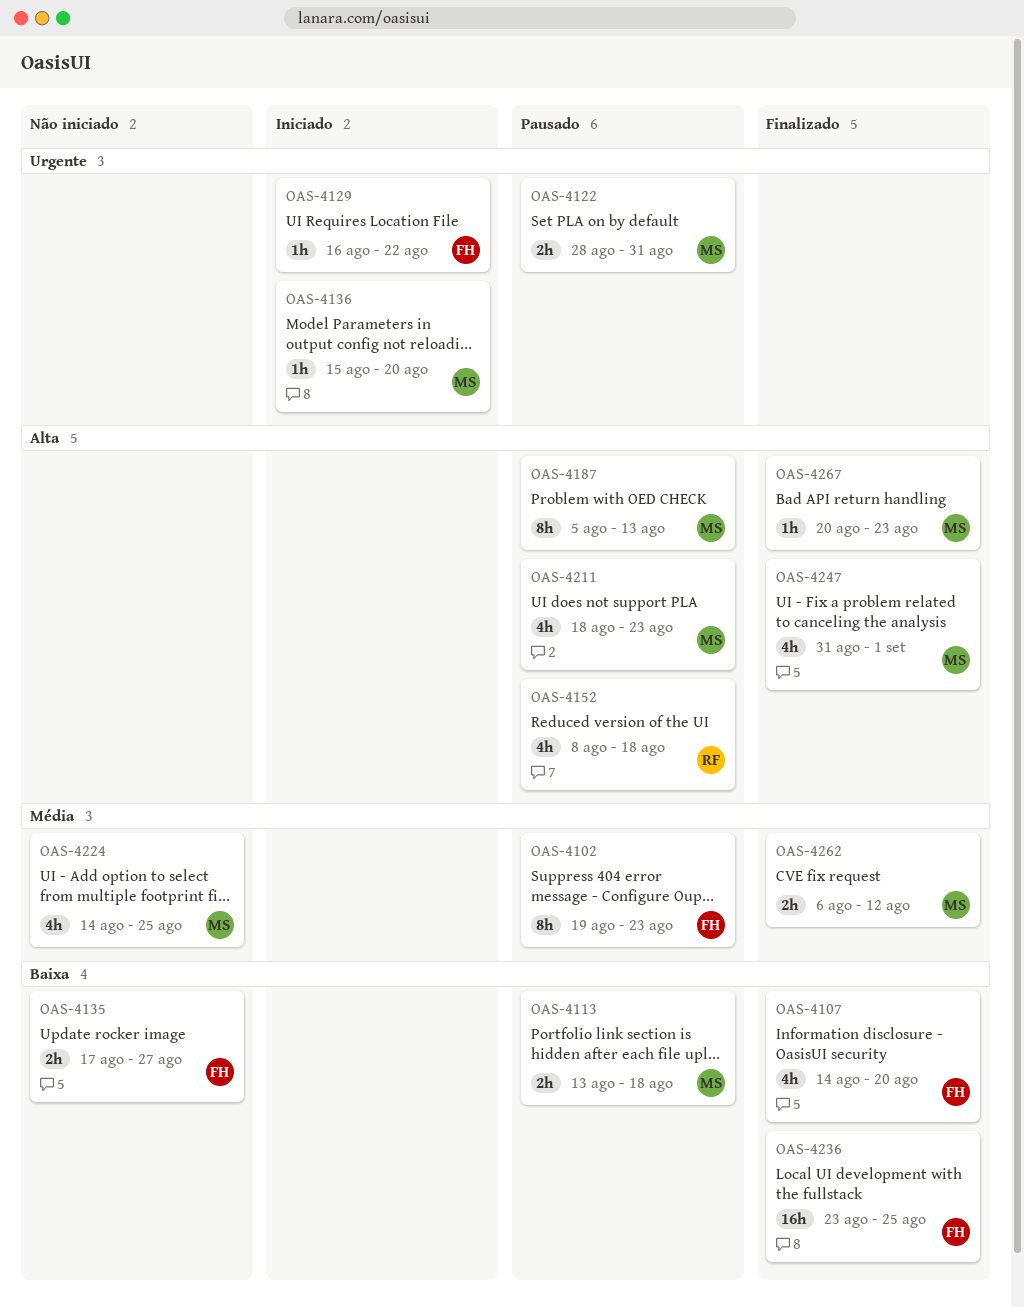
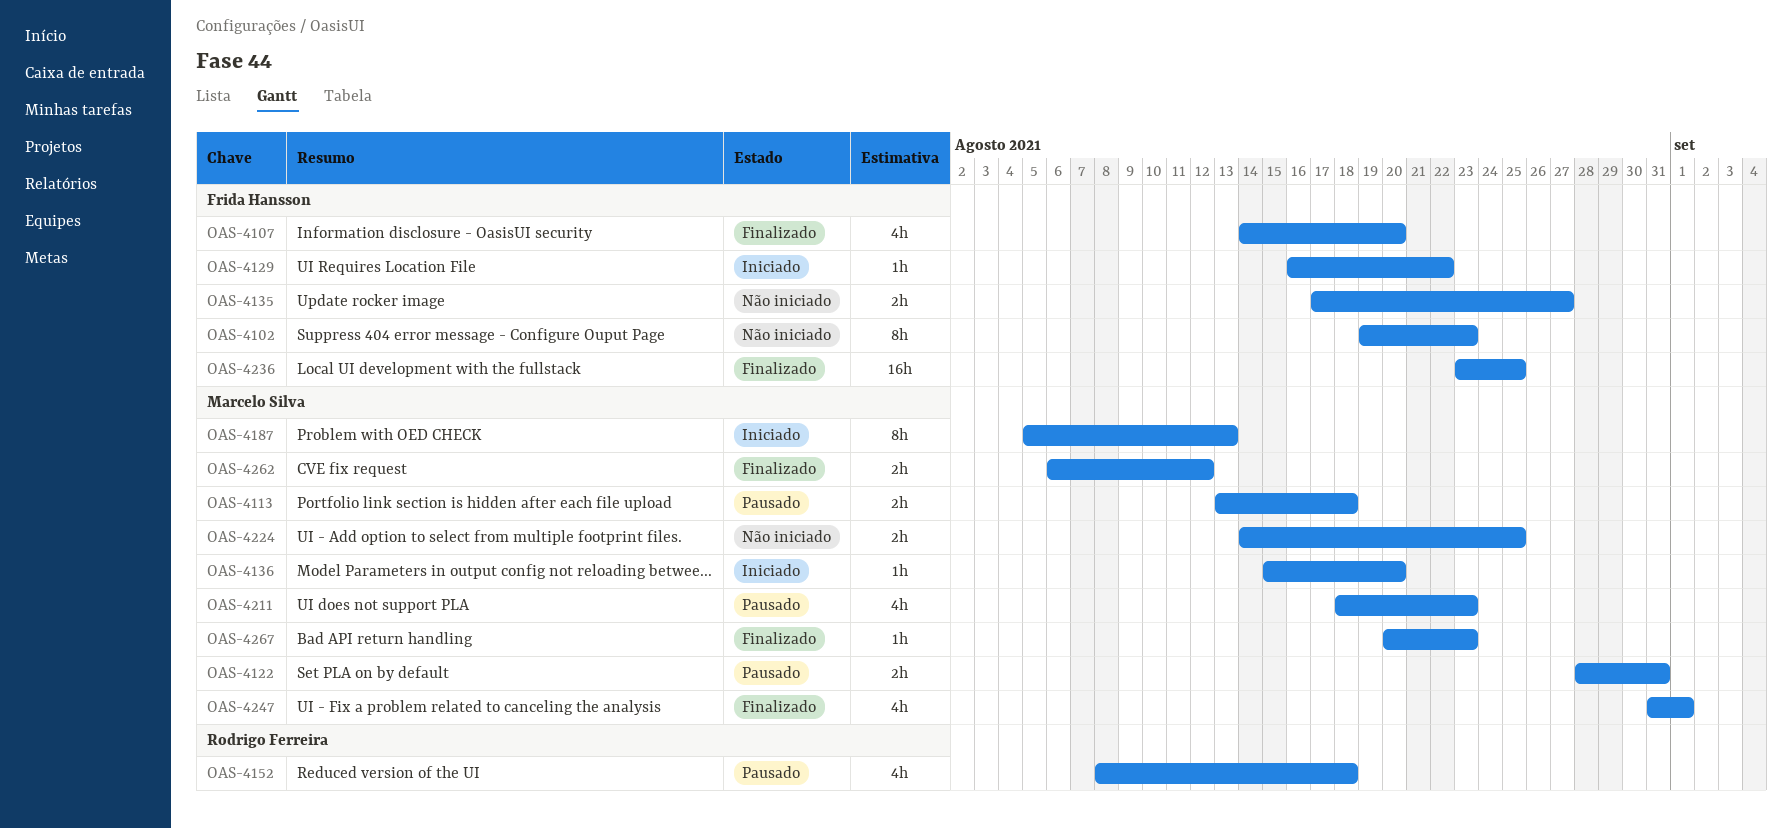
OAS-4102, status: Pausado -> Não iniciado
OAS-4187, status: Pausado -> Iniciado
OAS-4224, estimate: 4h -> 2h

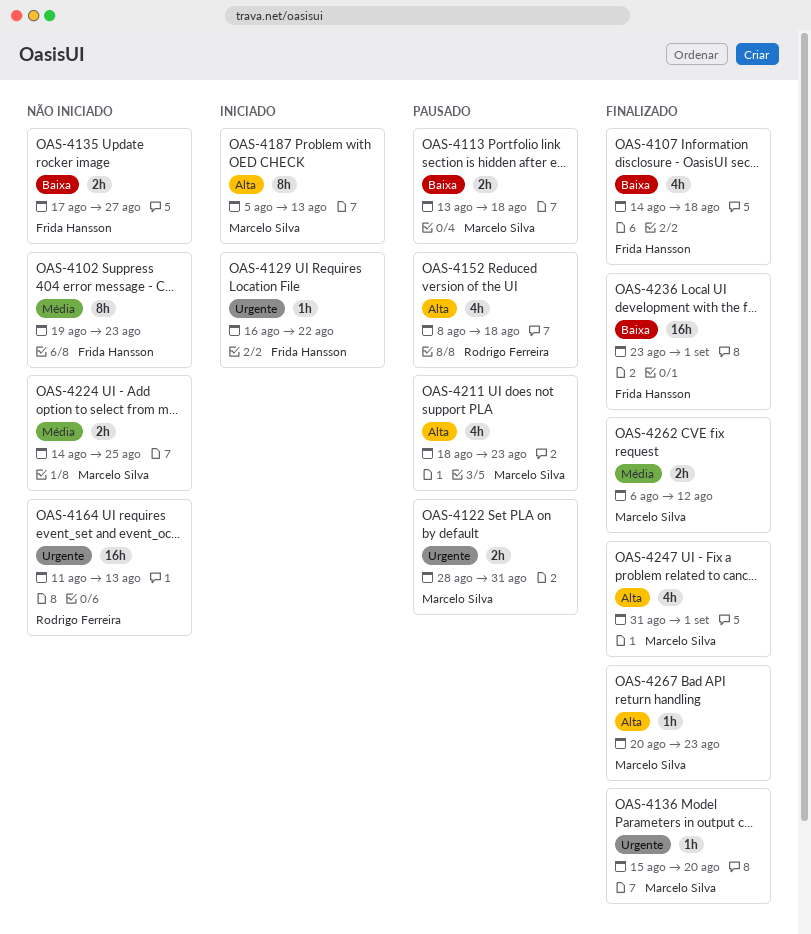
OAS-4107, due: Aug 20 -> Aug 18
OAS-4136, status: Iniciado -> Finalizado
OAS-4164: none -> present
OAS-4236, due: Aug 25 -> Sep 1

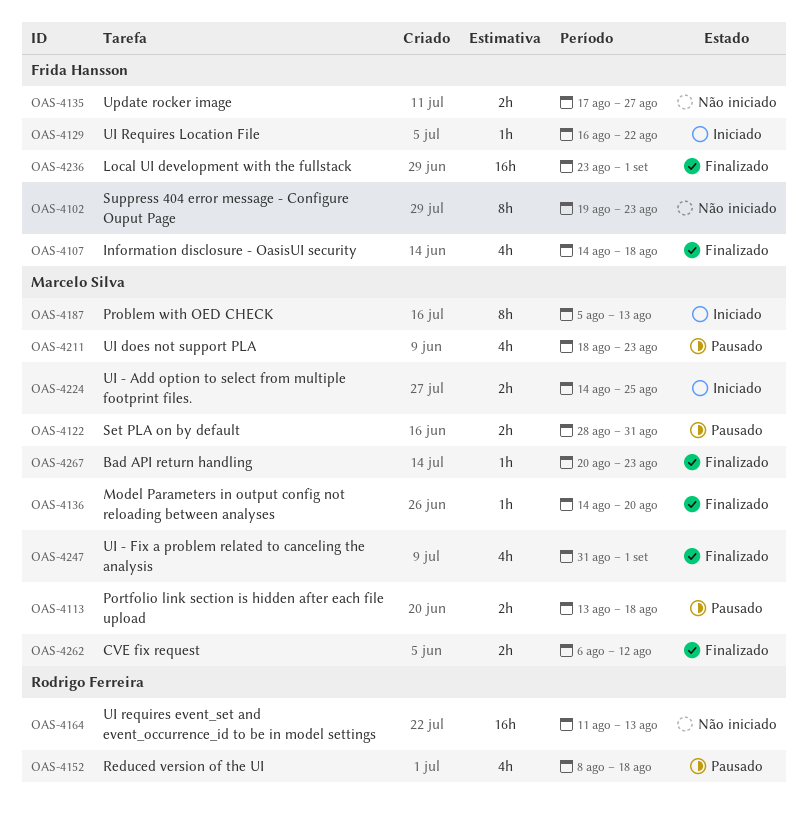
OAS-4136, start: Aug 15 -> Aug 14
OAS-4224, status: Não iniciado -> Iniciado

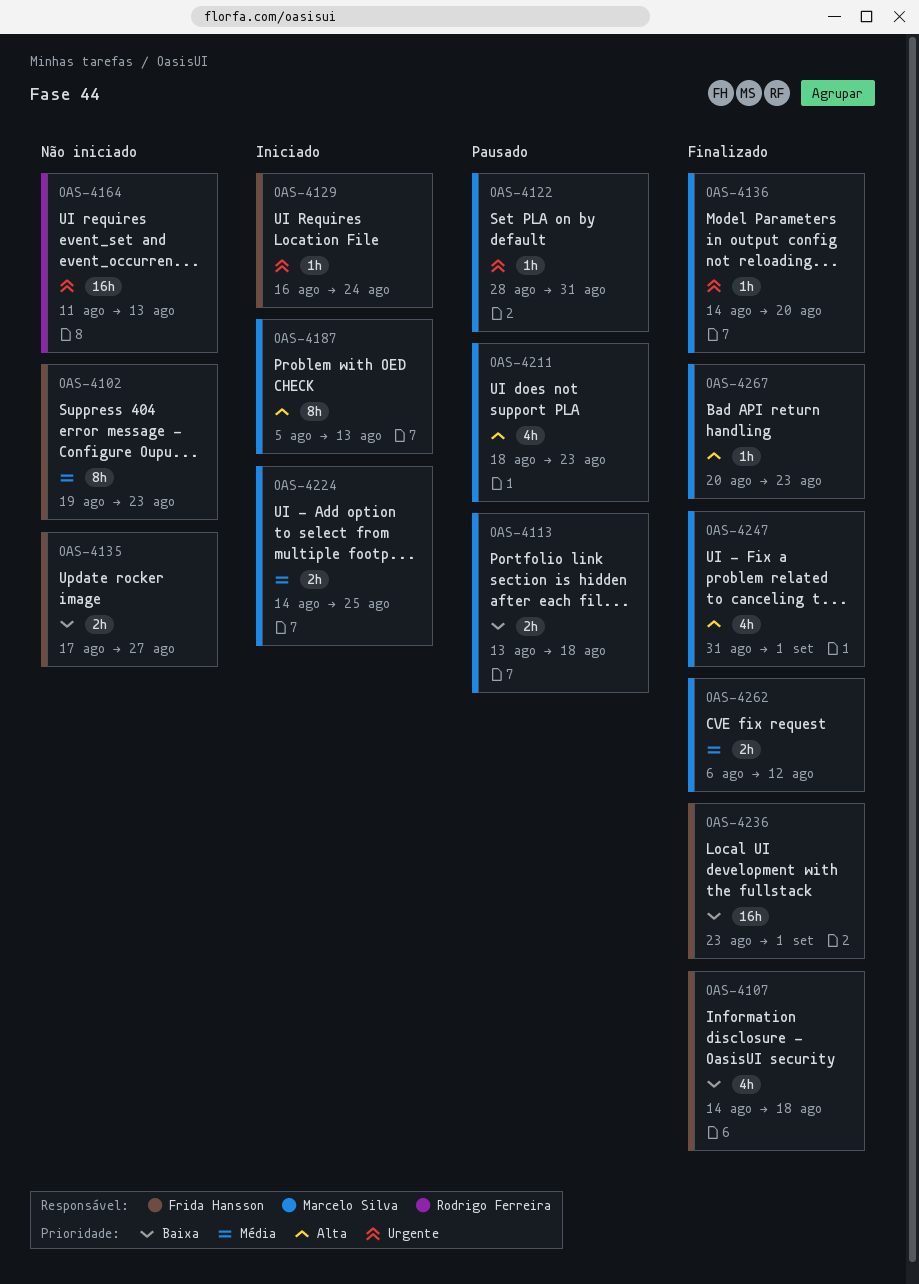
OAS-4122, estimate: 2h -> 1h
OAS-4129, due: Aug 22 -> Aug 24
OAS-4152: present -> none

